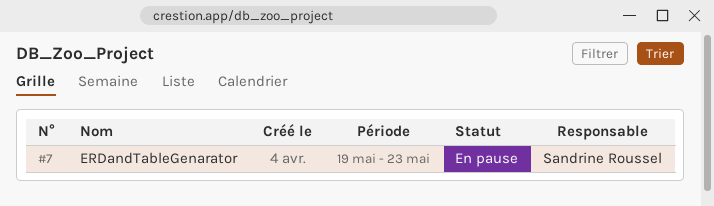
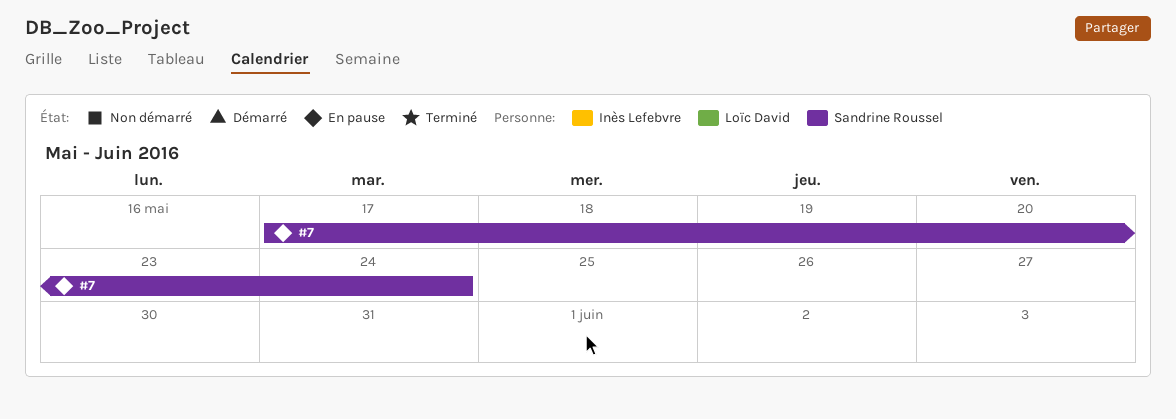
#7, start: May 19 -> May 17
#7, due: May 23 -> May 24

